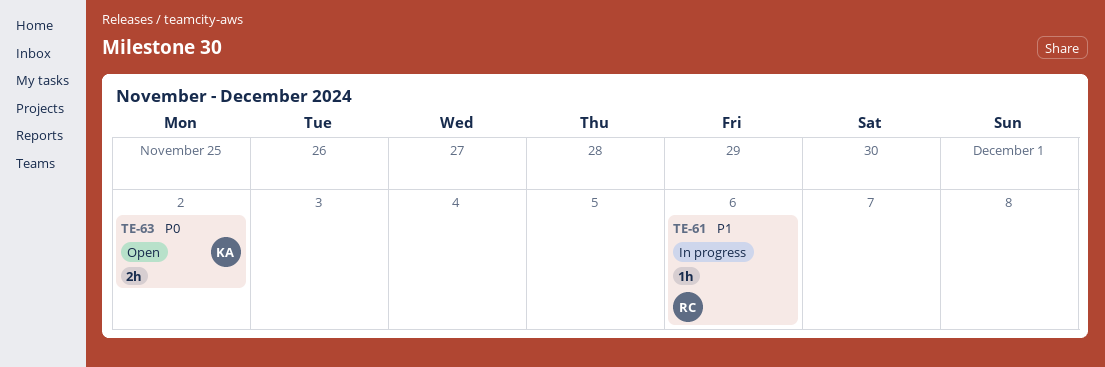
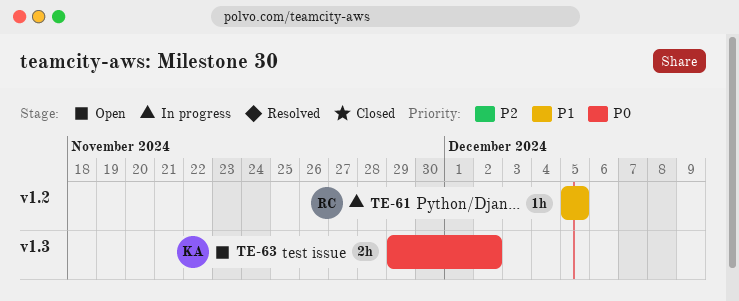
TE-61, due: Dec 6 -> Dec 5

